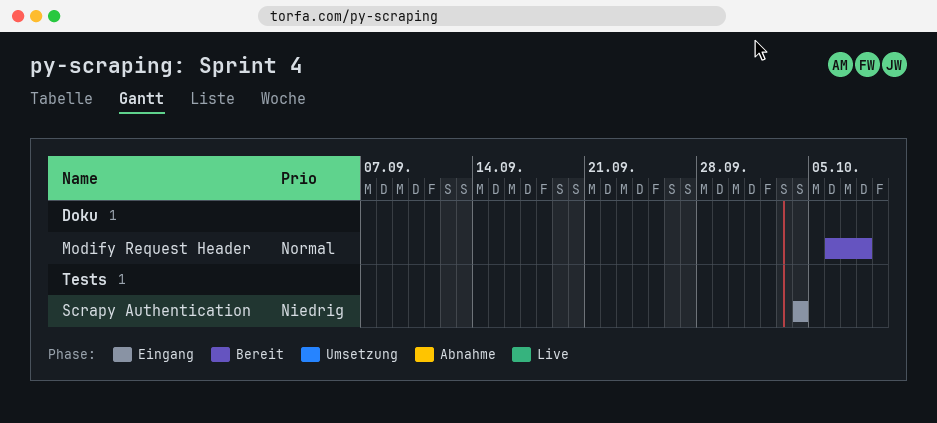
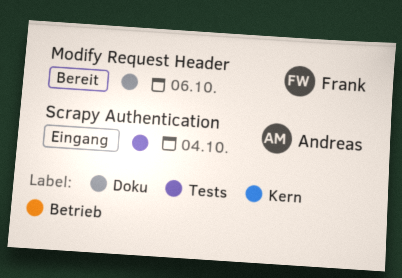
Modify Request Header, due: Oct 8 -> Oct 6

